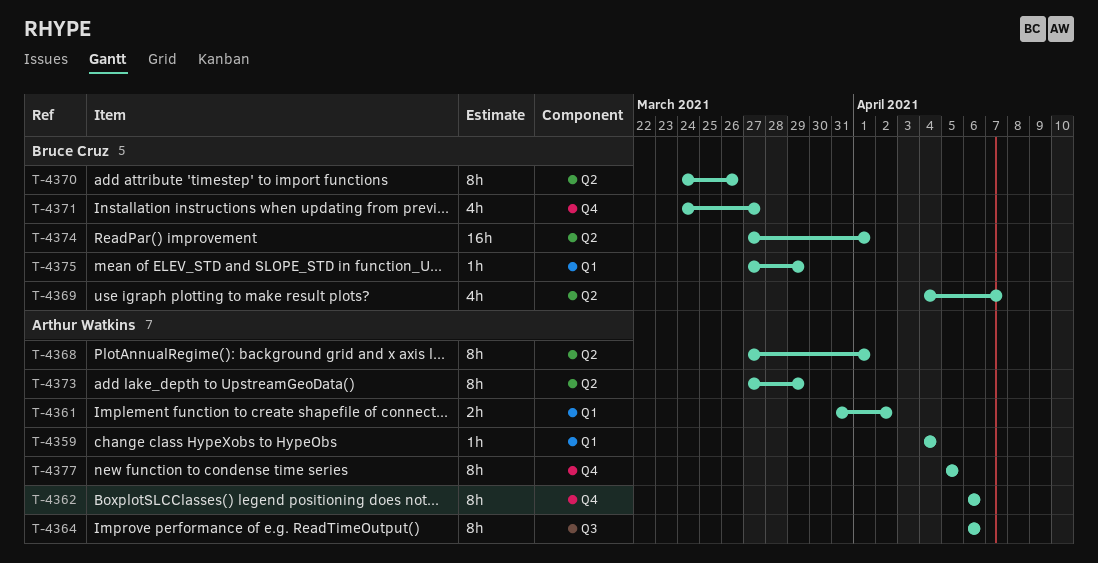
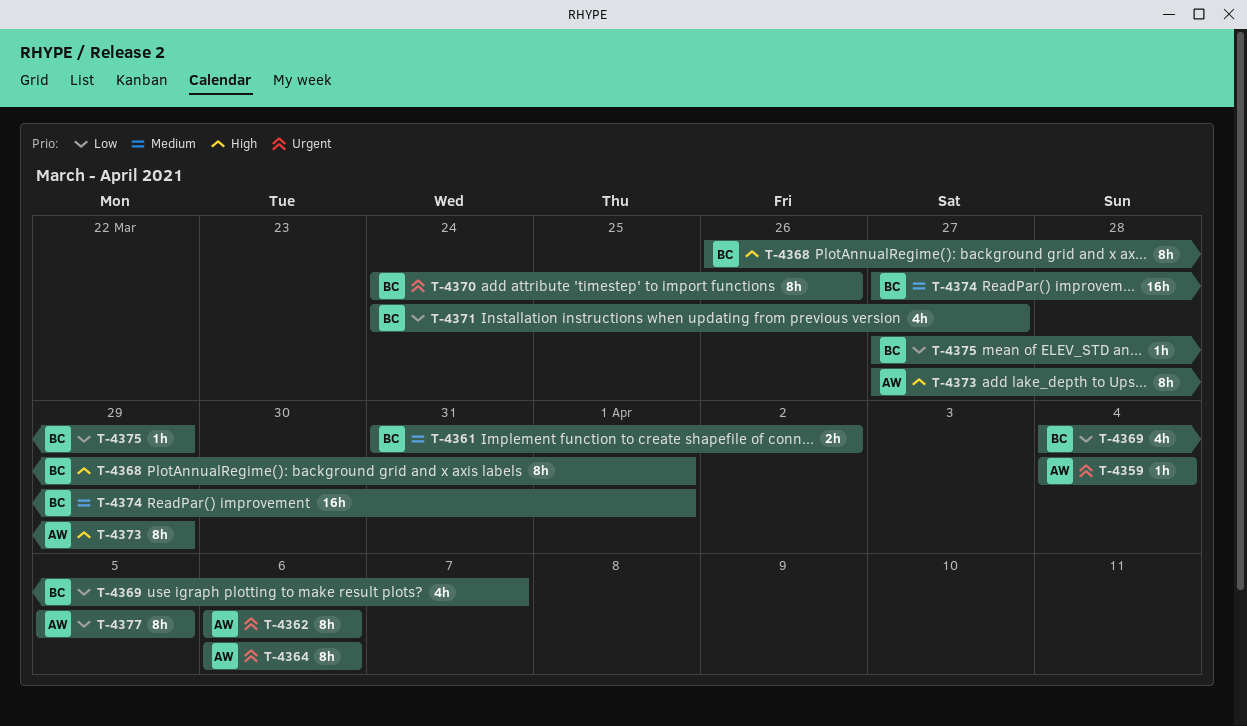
T-4361, owner: Arthur Watkins -> Bruce Cruz
T-4368, owner: Arthur Watkins -> Bruce Cruz
T-4368, start: Mar 27 -> Mar 26

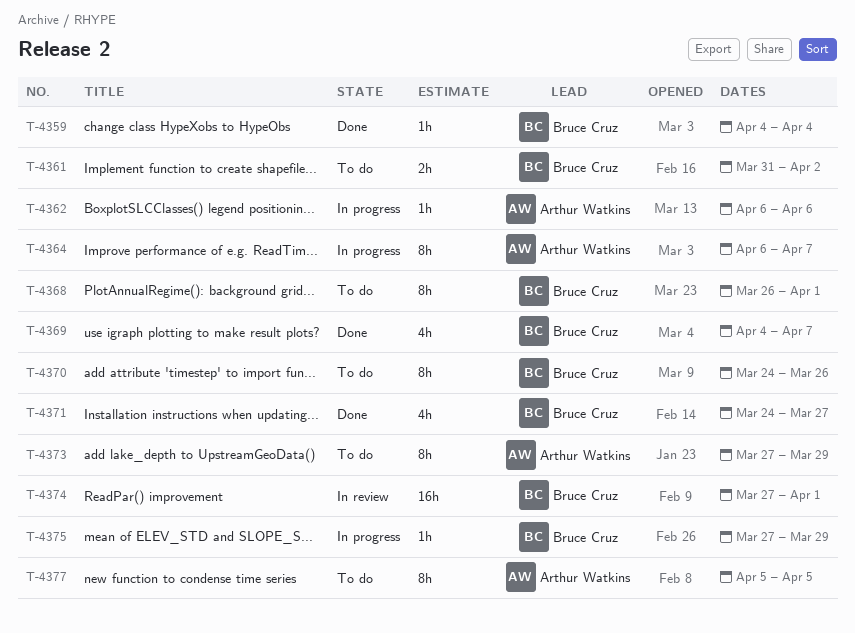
T-4359, owner: Arthur Watkins -> Bruce Cruz
T-4362, estimate: 8h -> 1h
T-4364, due: Apr 6 -> Apr 7

